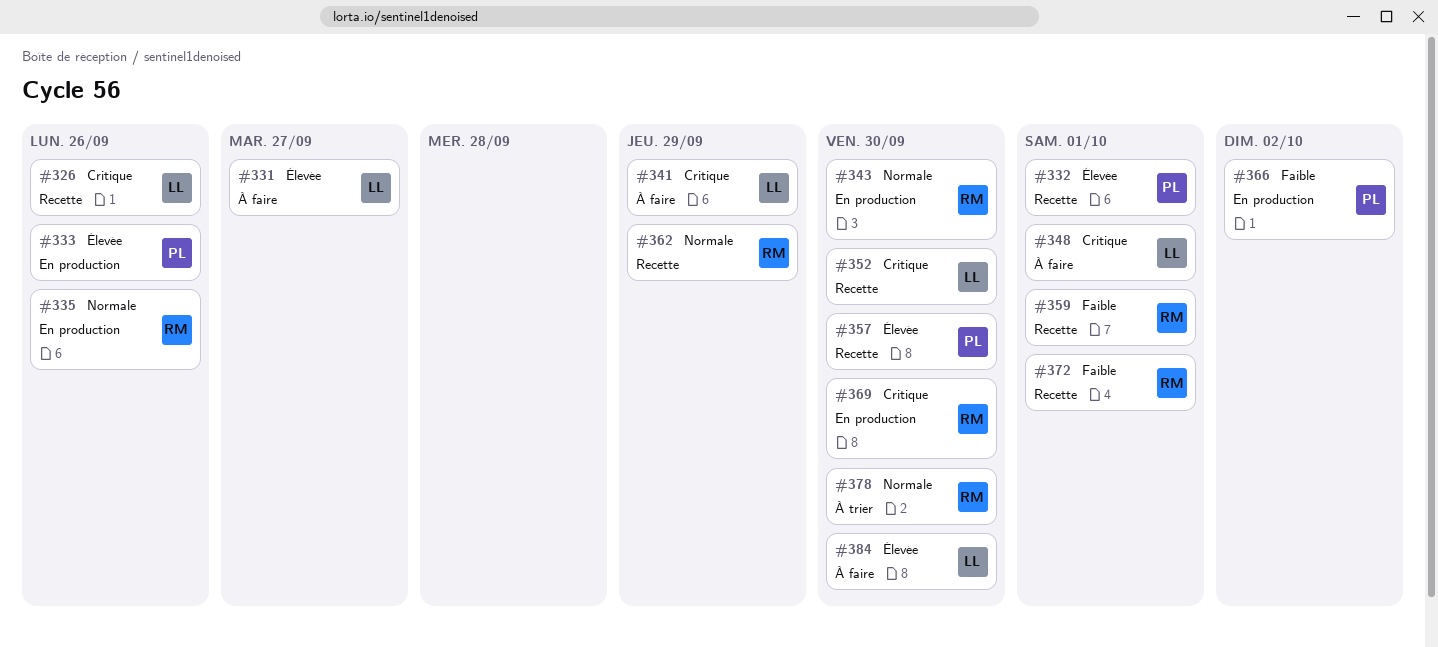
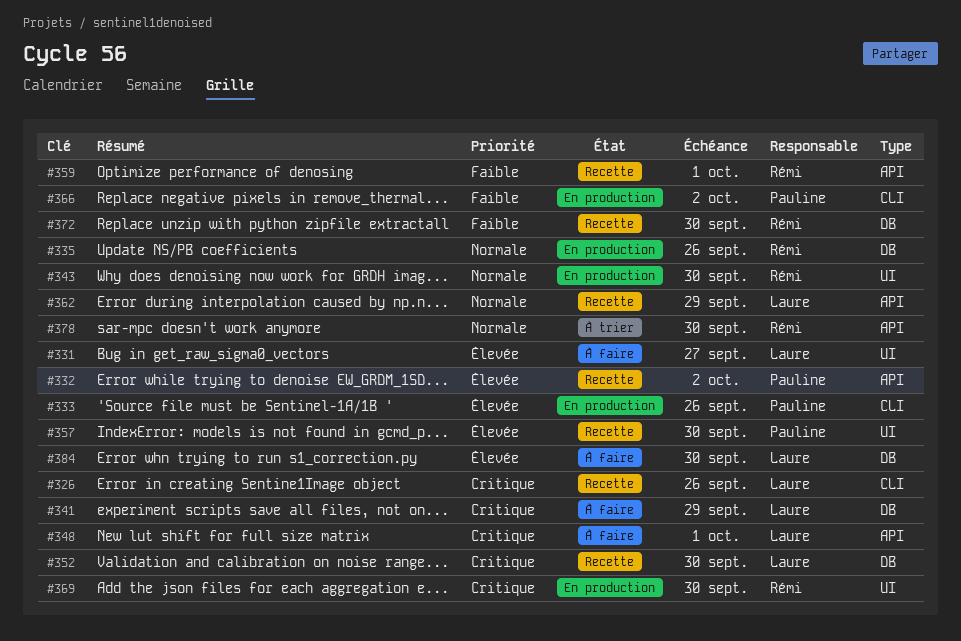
#332, due: Oct 1 -> Oct 2
#362, owner: Rémi -> Laure
#372, due: Oct 1 -> Sep 30

